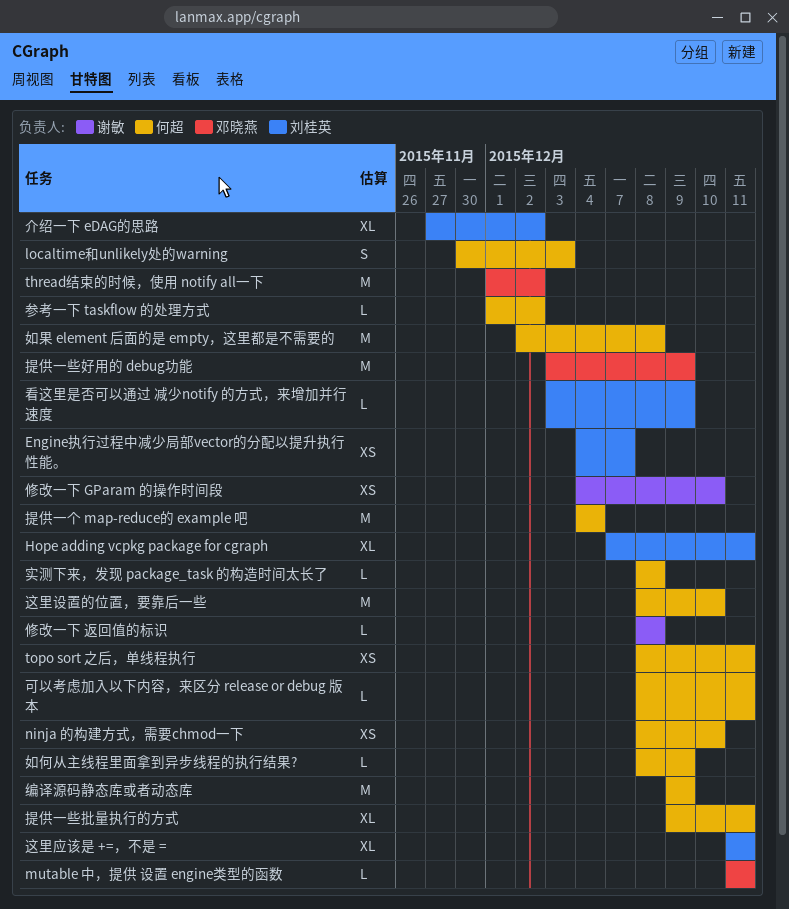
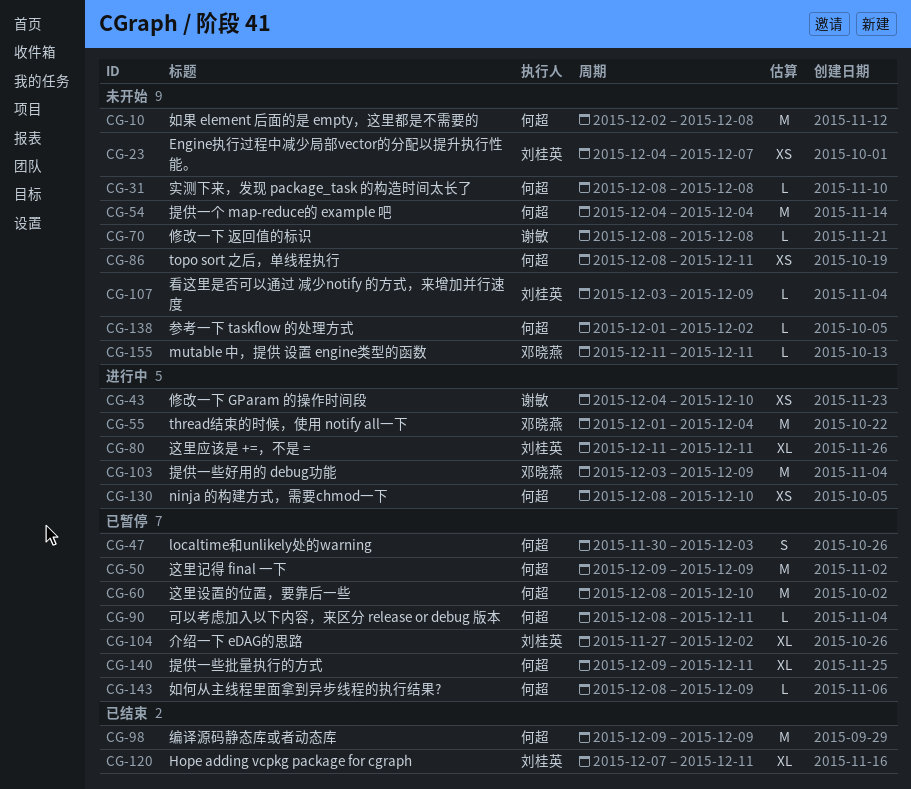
thread结束的时候，使用 notify all一下, due: Dec 2 -> Dec 4
这里记得 final 一下: none -> present

